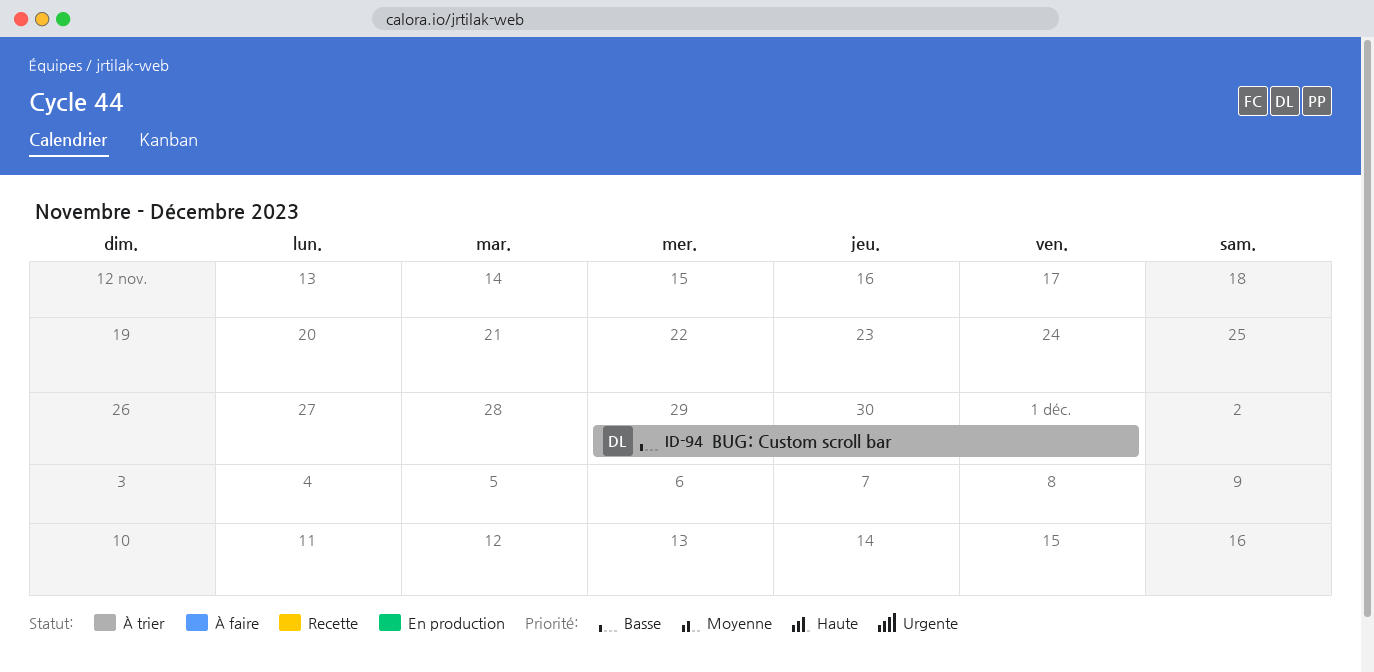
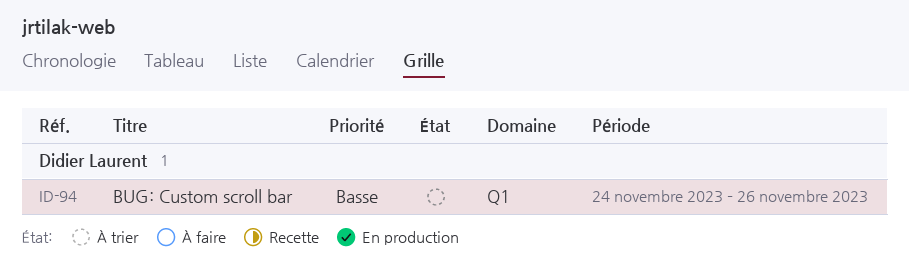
ID-94, start: Nov 29 -> Nov 24
ID-94, due: Dec 1 -> Nov 26

